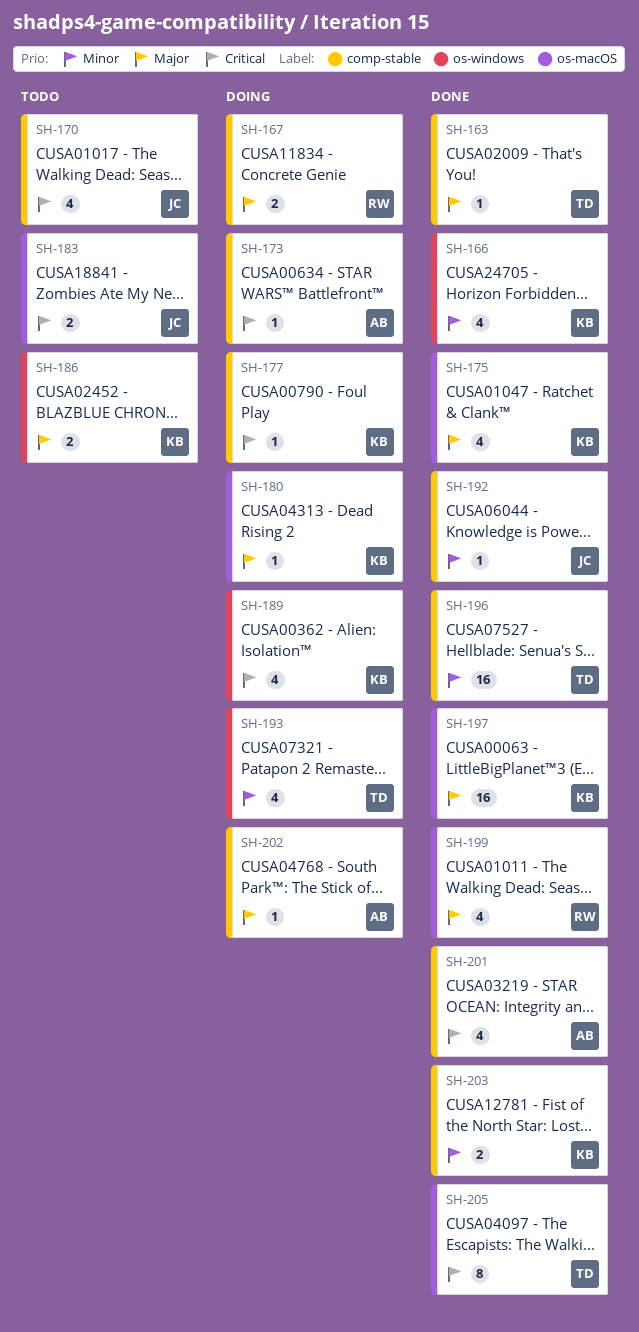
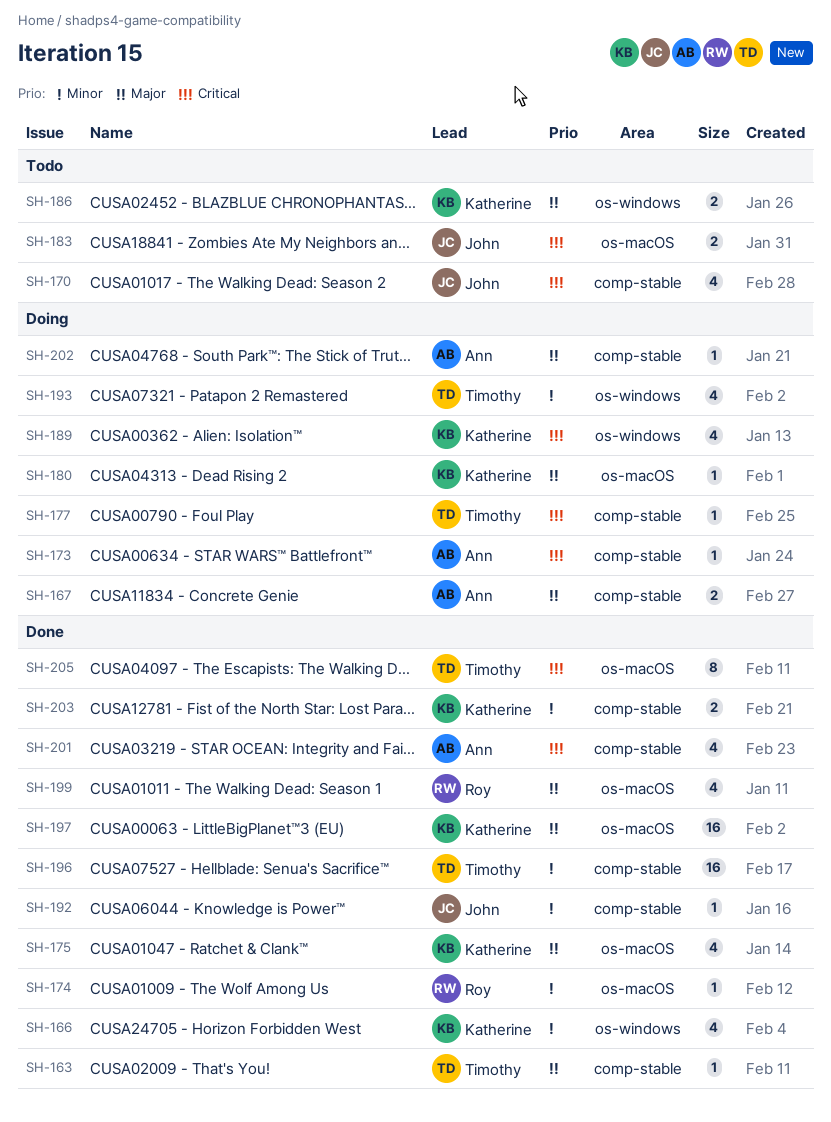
SH-167, owner: Roy -> Ann
SH-174: none -> present
SH-177, owner: Katherine -> Timothy

